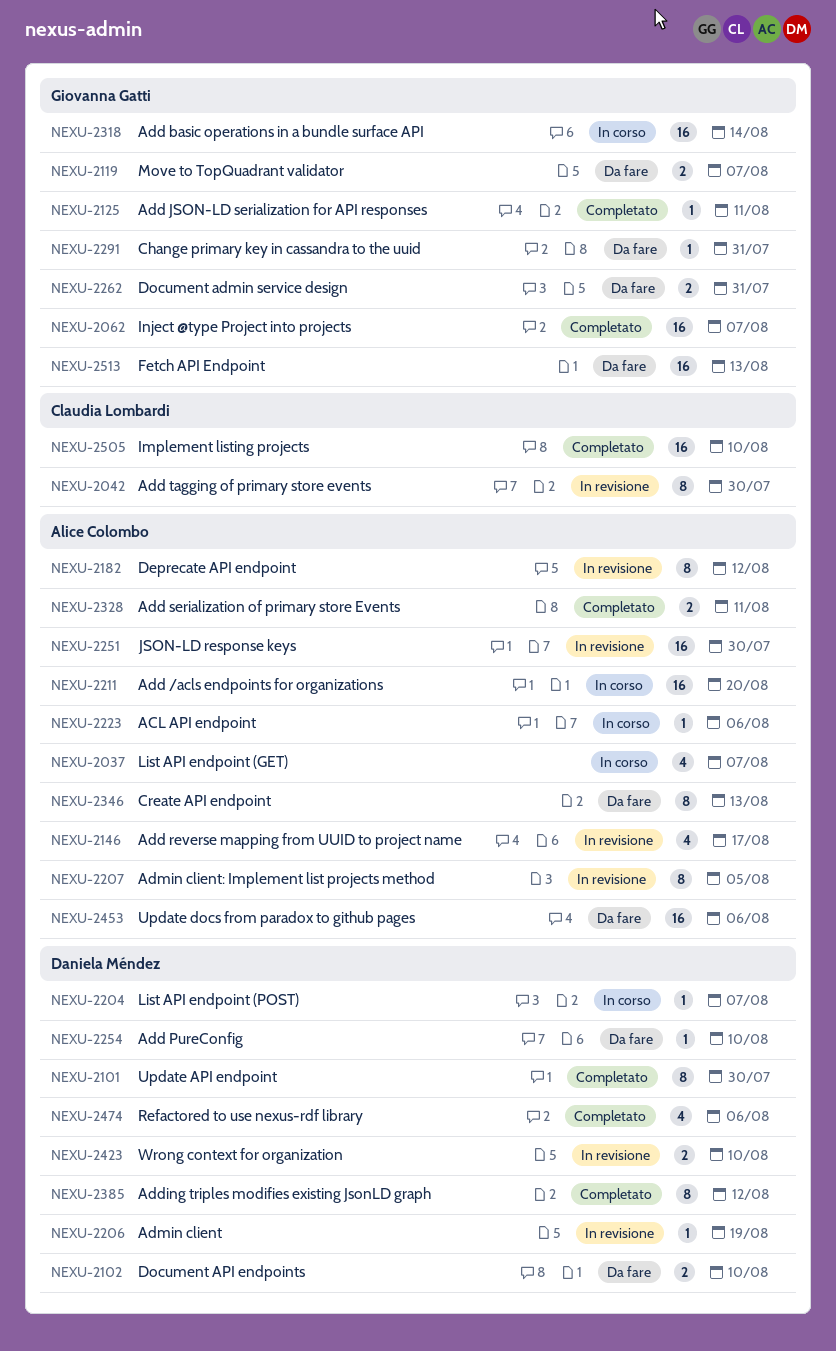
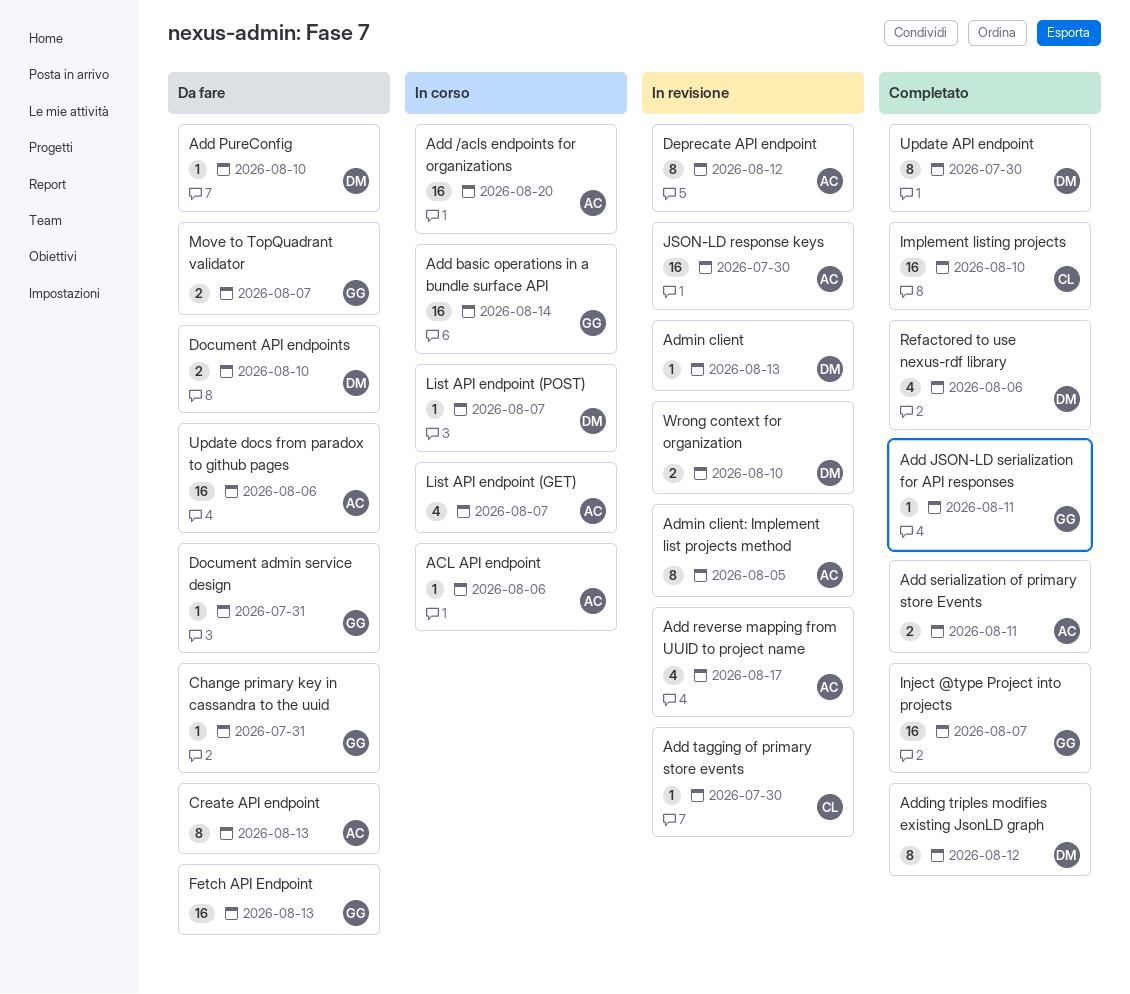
Add tagging of primary store events, estimate: 8 -> 1
Admin client, due: Aug 19 -> Aug 13
Document admin service design, estimate: 2 -> 1

